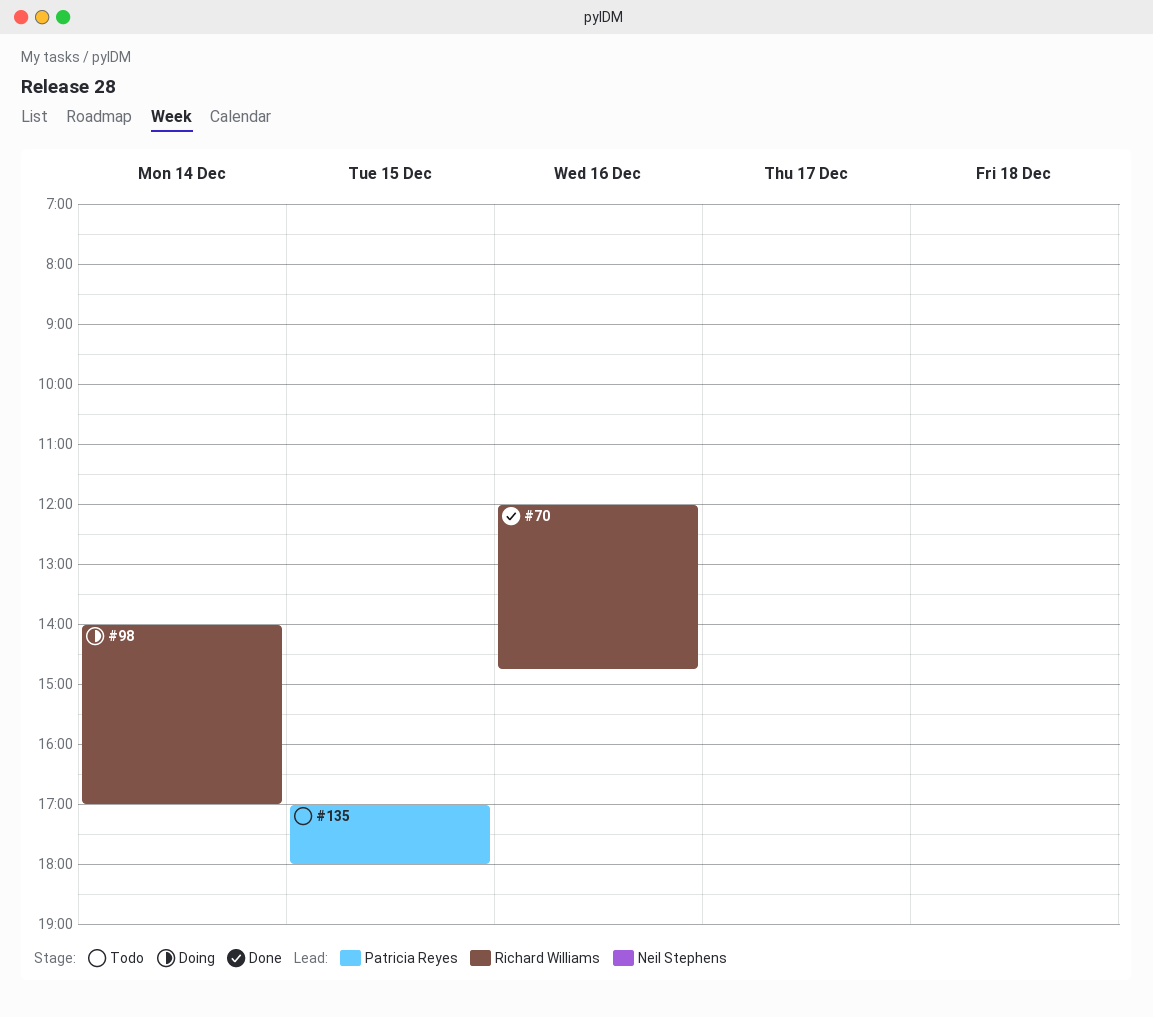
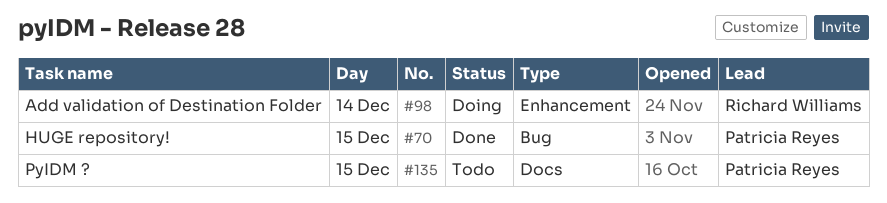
#70, owner: Richard Williams -> Patricia Reyes
#70, day: Dec 16 -> Dec 15

